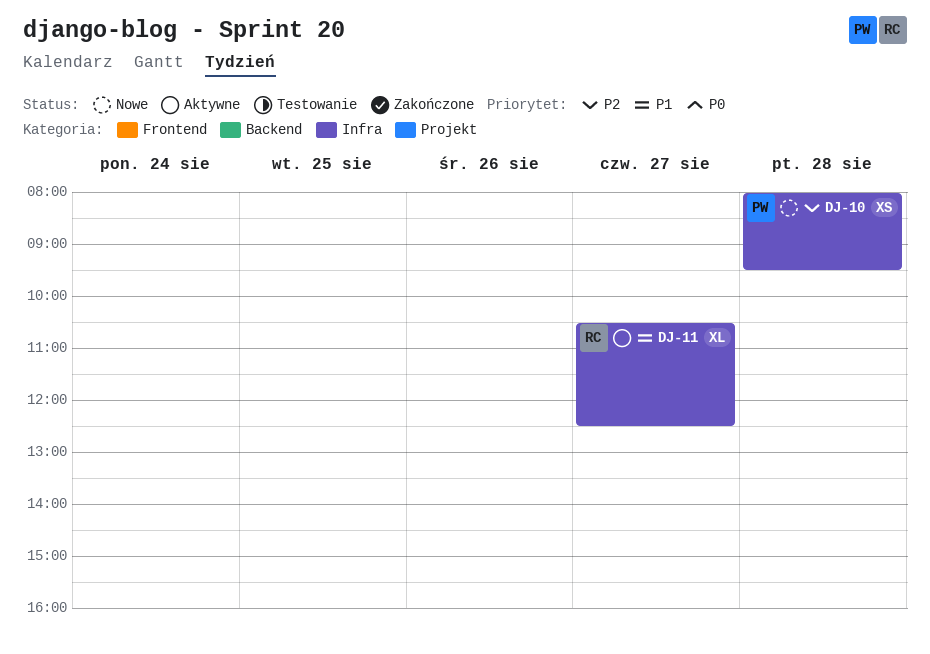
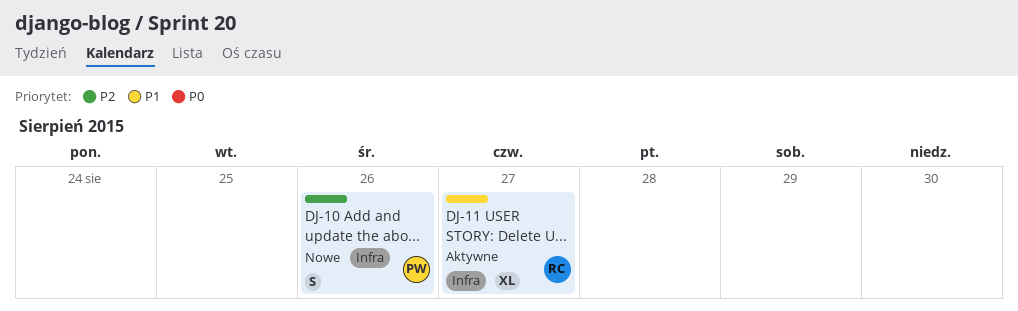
DJ-10, estimate: XS -> S
DJ-10, day: Aug 28 -> Aug 26

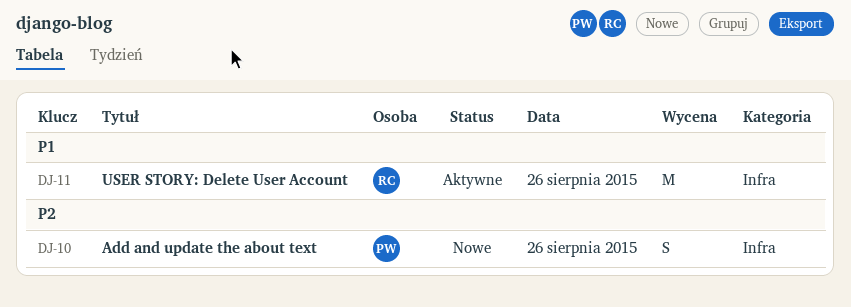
DJ-11, estimate: XL -> M
DJ-11, day: Aug 27 -> Aug 26

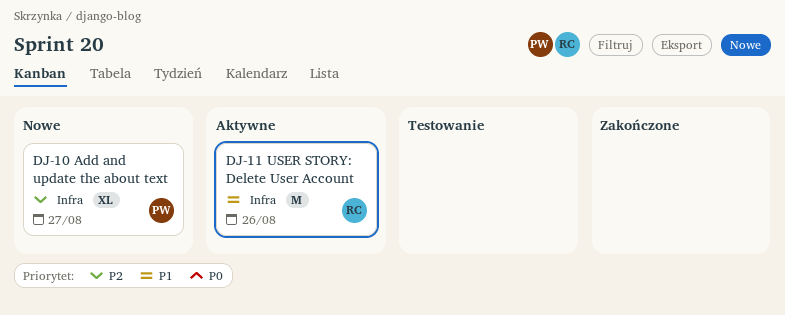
DJ-10, estimate: S -> XL
DJ-10, day: Aug 26 -> Aug 27

